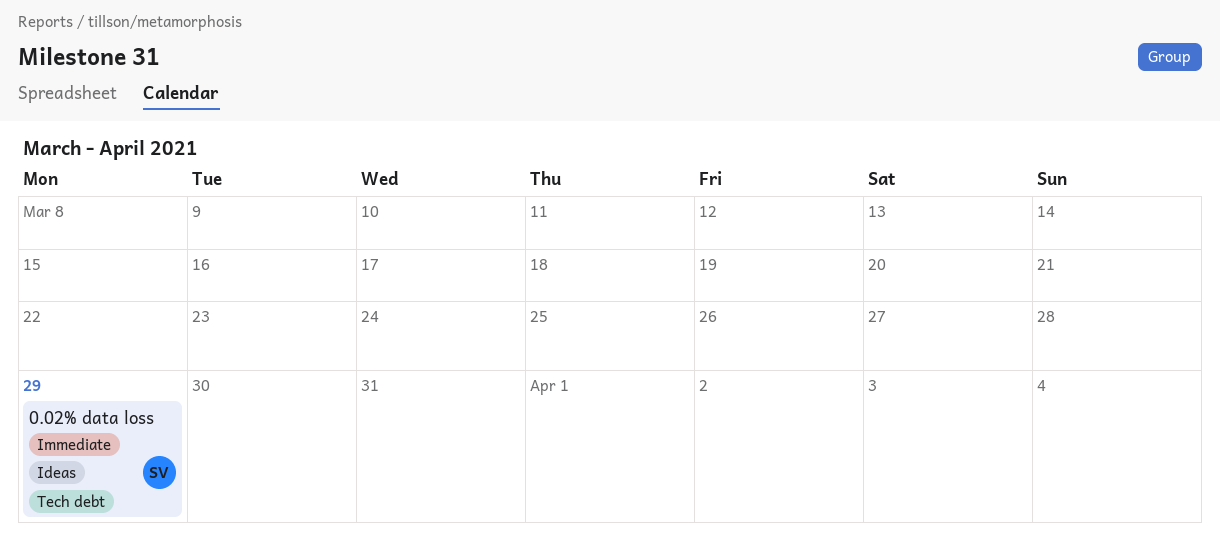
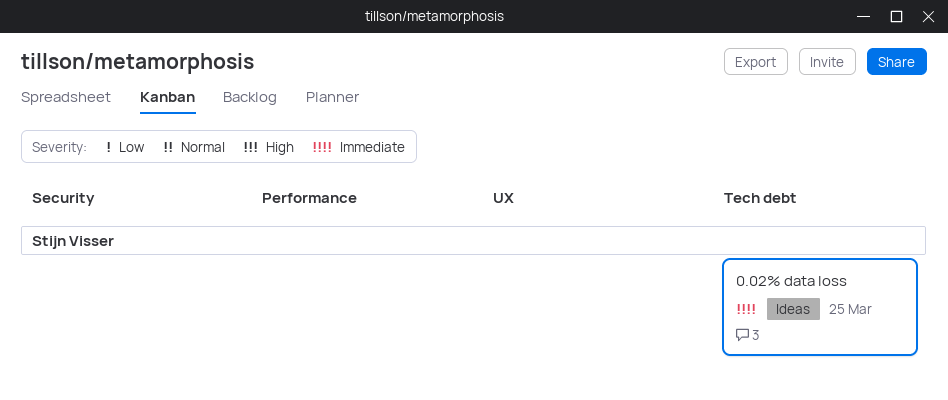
0.02% data loss, due: Mar 29 -> Mar 25

